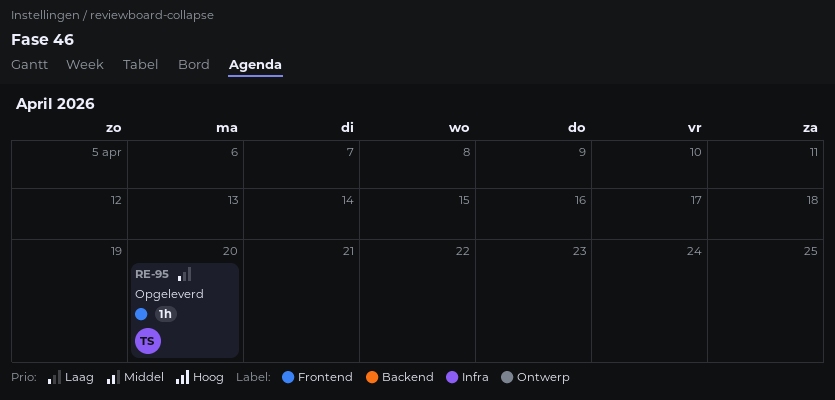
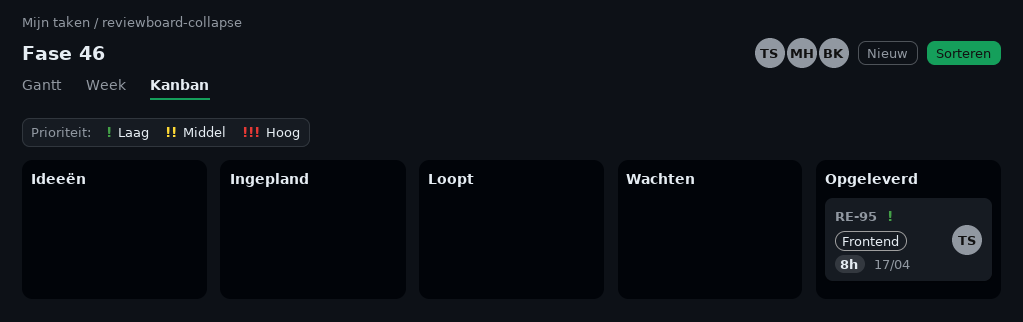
RE-95, estimate: 1h -> 8h
RE-95, due: Apr 20 -> Apr 17

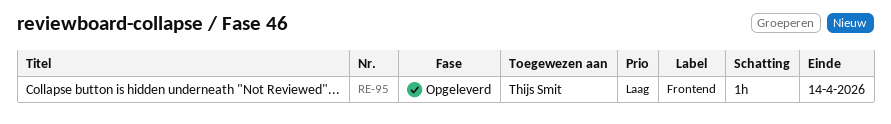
RE-95, estimate: 8h -> 1h
RE-95, due: Apr 17 -> Apr 14

